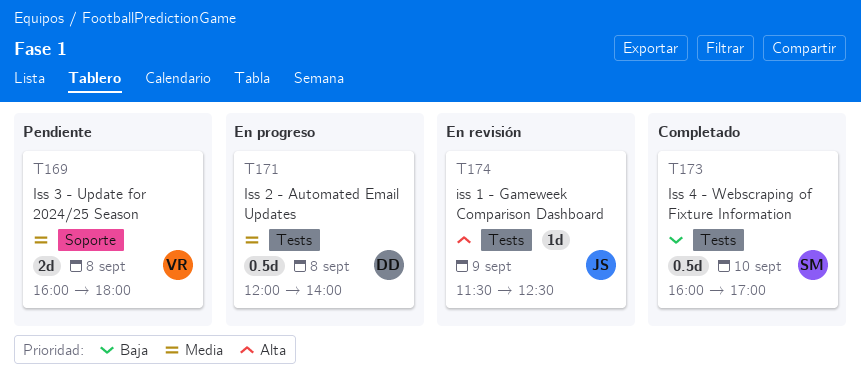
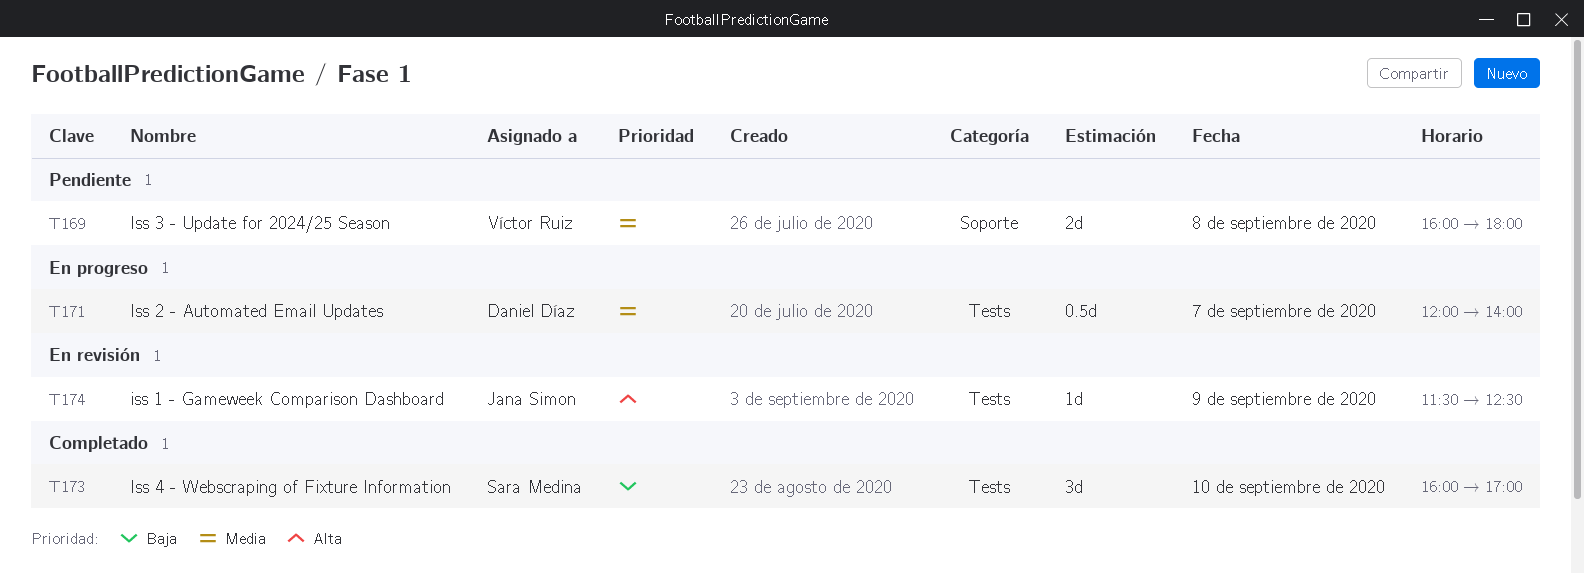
T171, day: Sep 8 -> Sep 7
T173, estimate: 0.5d -> 3d

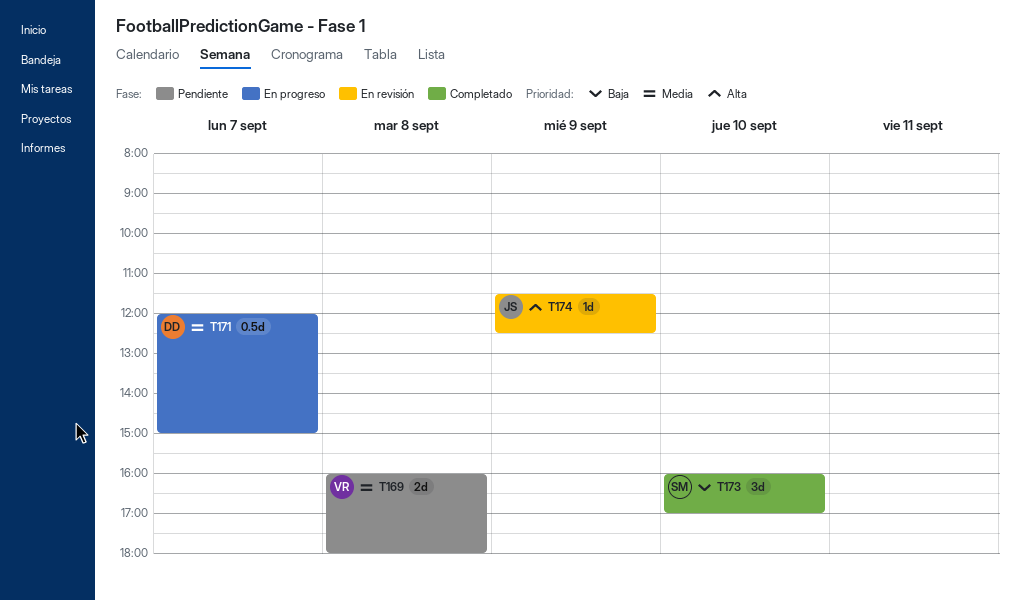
T171, ends: 14:00 -> 15:00

